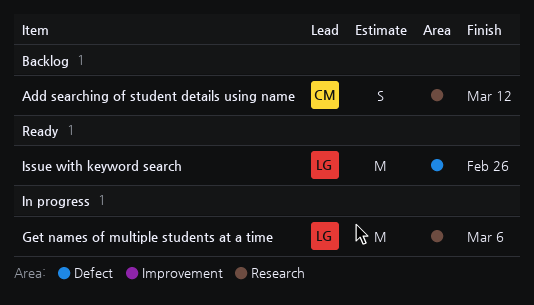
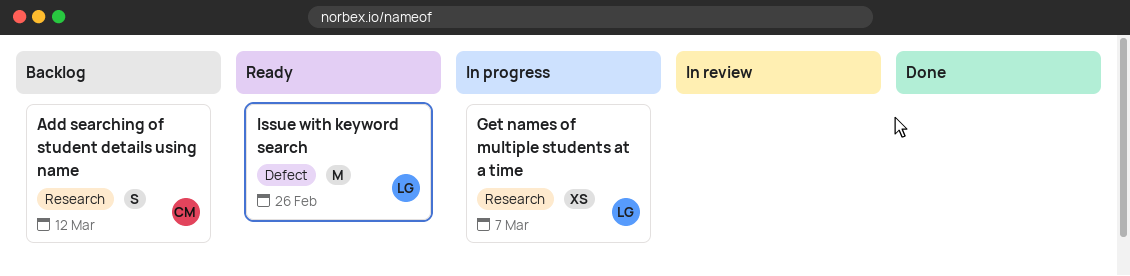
Get names of multiple students at a time, estimate: M -> XS
Get names of multiple students at a time, due: Mar 6 -> Mar 7

